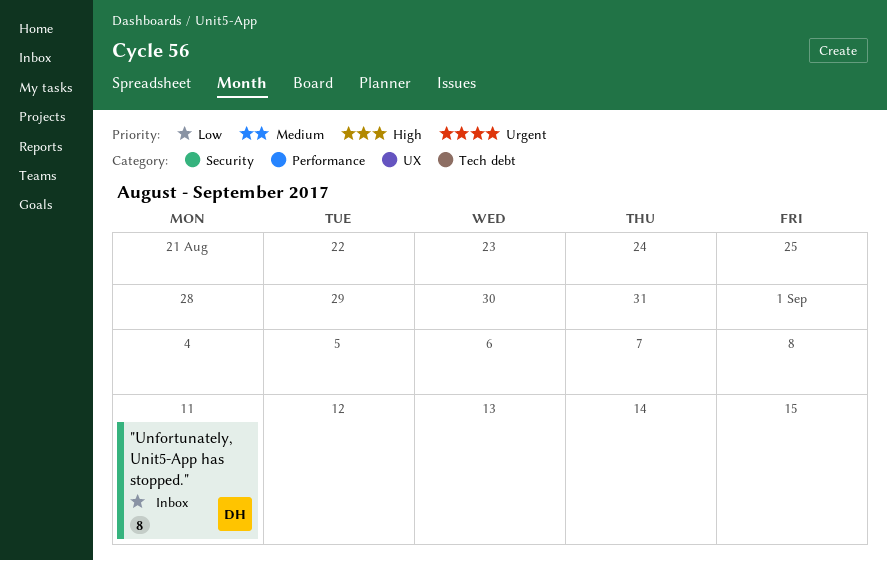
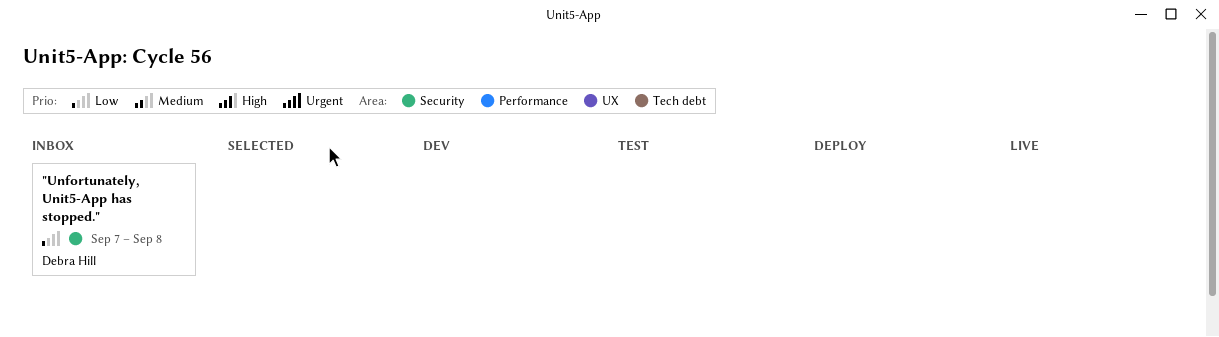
"Unfortunately, Unit5-App has stopped.", due: Sep 11 -> Sep 8

